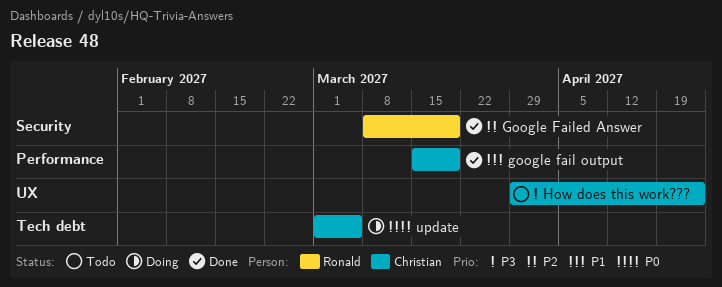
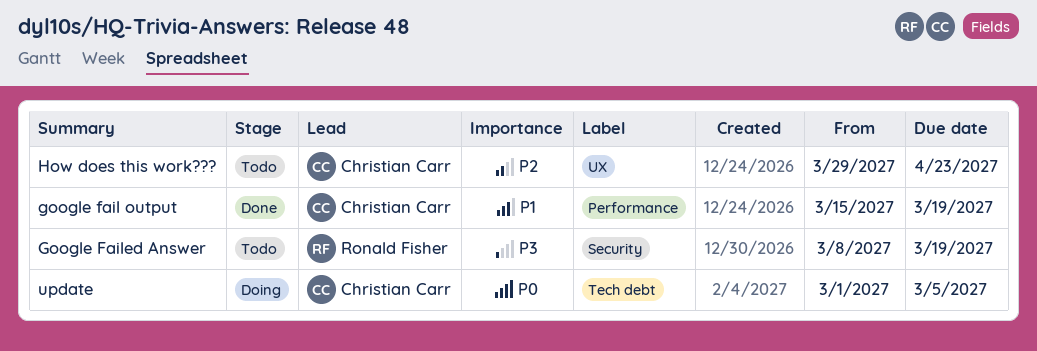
Google Failed Answer, status: Done -> Todo
Google Failed Answer, priority: P2 -> P3
How does this work???, priority: P3 -> P2

